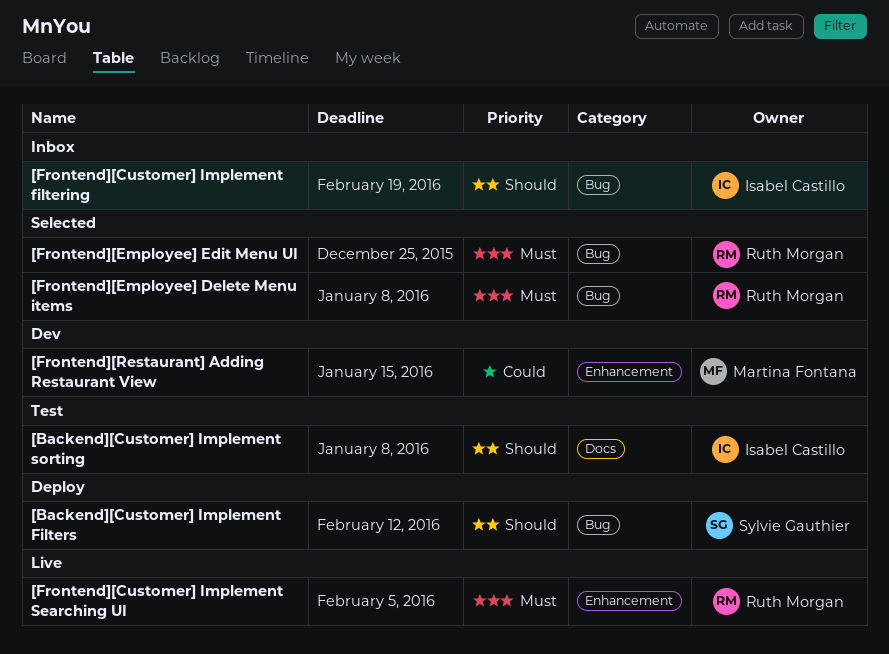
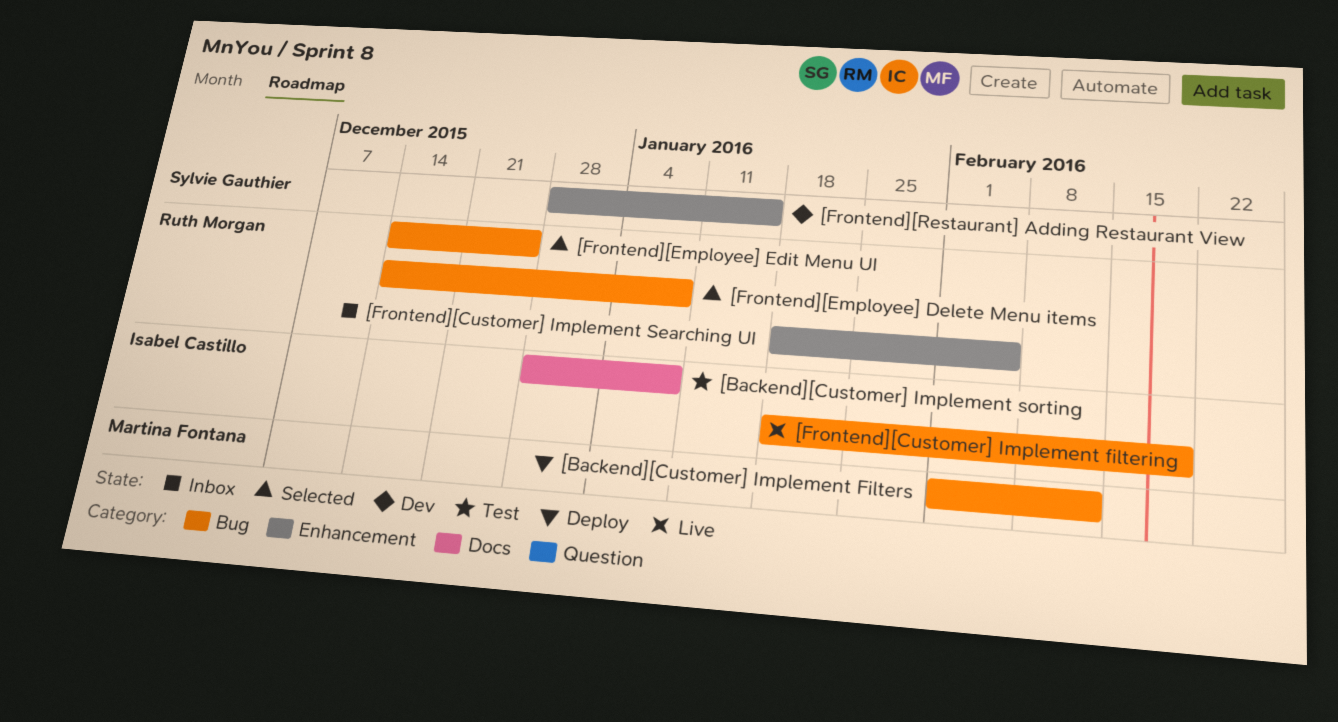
[Backend][Customer] Implement Filters, owner: Sylvie Gauthier -> Martina Fontana
[Frontend][Customer] Implement filtering, status: Inbox -> Live
[Frontend][Customer] Implement Searching UI, status: Live -> Inbox
[Frontend][Restaurant] Adding Restaurant View, owner: Martina Fontana -> Sylvie Gauthier

